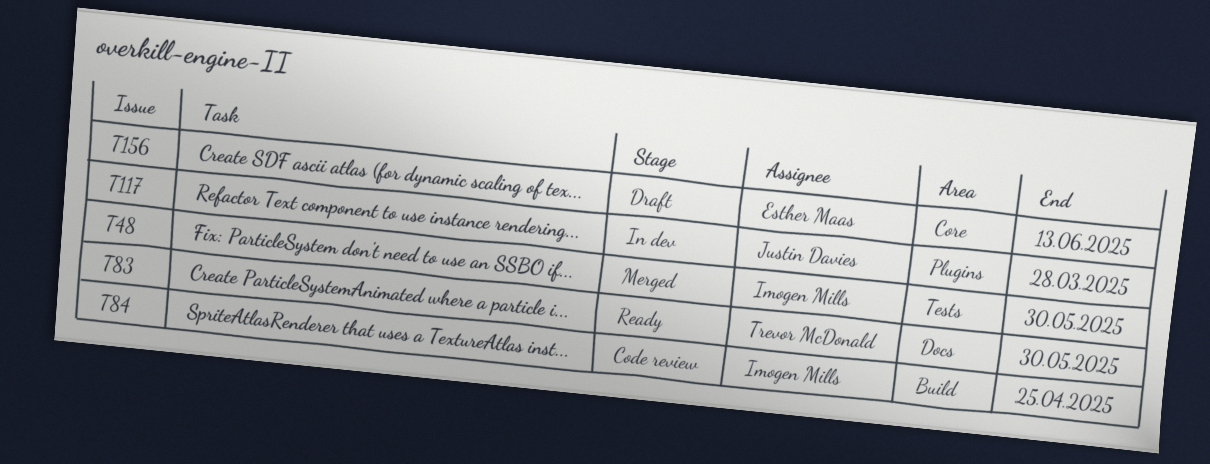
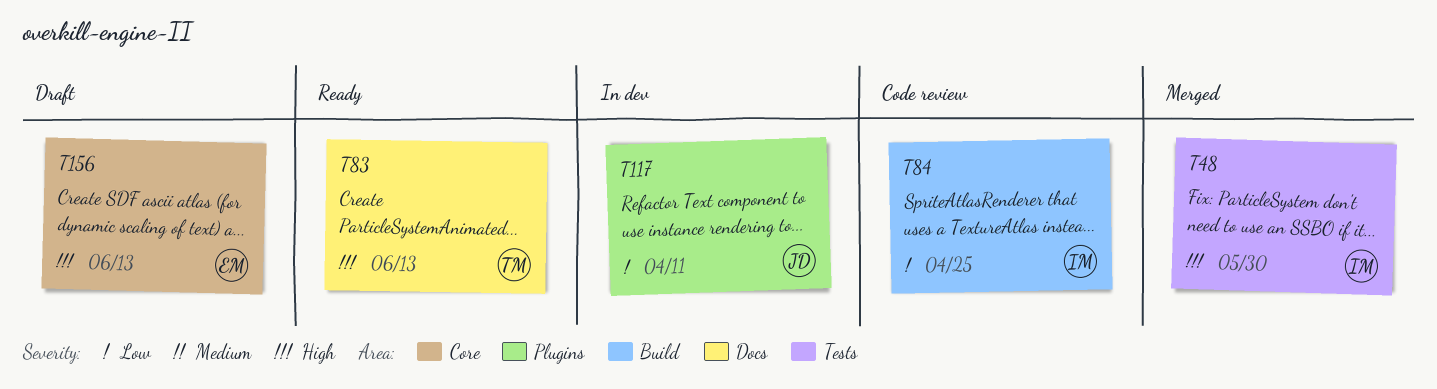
T83, due: May 30 -> Jun 13
T117, due: Mar 28 -> Apr 11

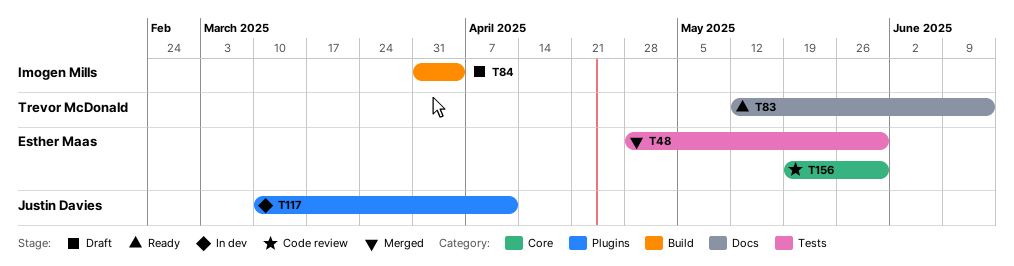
T48, owner: Imogen Mills -> Esther Maas
T84, status: Code review -> Draft
T84, due: Apr 25 -> Apr 4
T156, status: Draft -> Code review
T156, due: Jun 13 -> May 30

